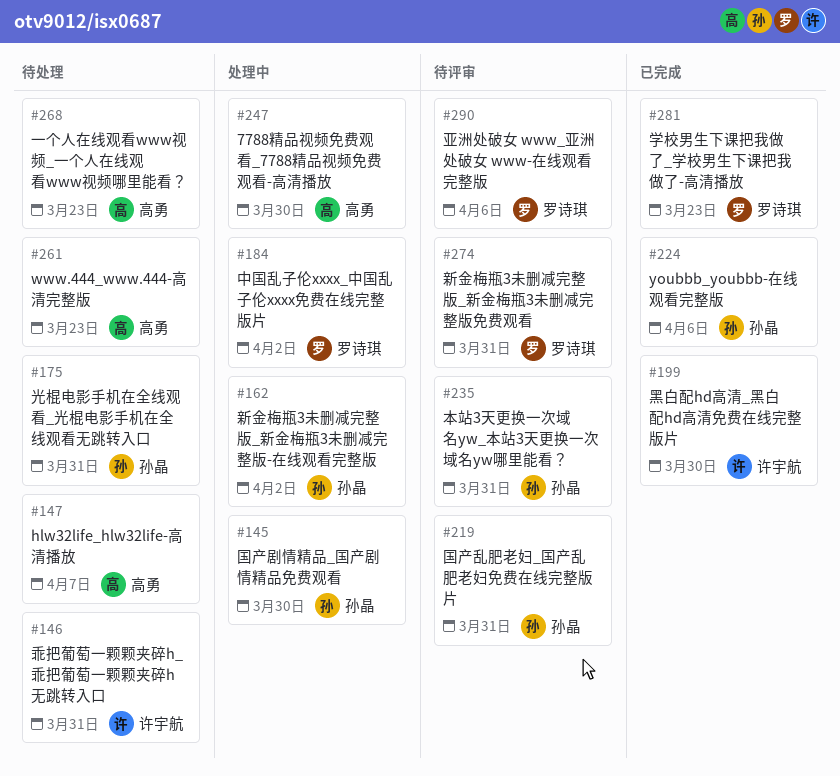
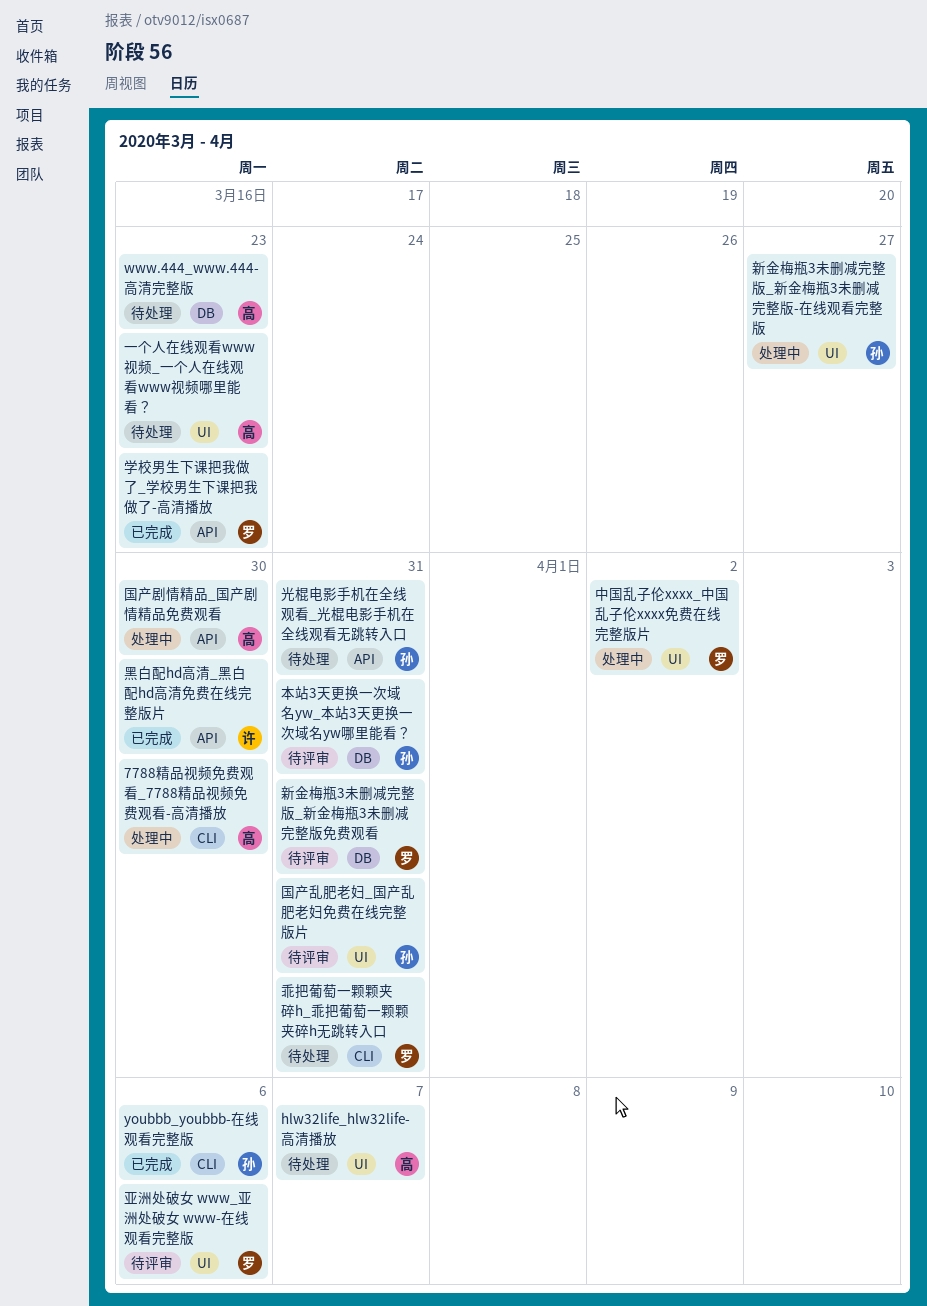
乖把葡萄一颗颗夹碎h_乖把葡萄一颗颗夹碎h无跳转入口, owner: 许宇航 -> 罗诗琪
国产剧情精品_国产剧情精品免费观看, owner: 孙晶 -> 高勇
新金梅瓶3未删减完整版_新金梅瓶3未删减完整版-在线观看完整版, due: Apr 2 -> Mar 27

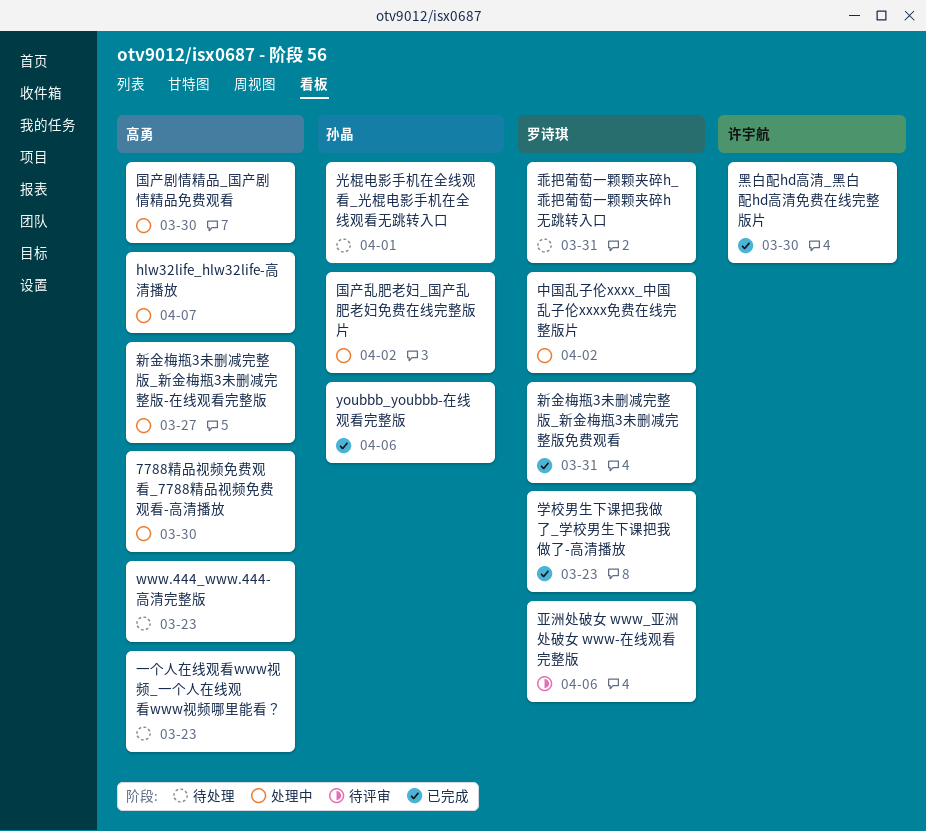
hlw32life_hlw32life-高清播放, status: 待处理 -> 处理中
光棍电影手机在全线观看_光棍电影手机在全线观看无跳转入口, due: Mar 31 -> Apr 1
国产乱肥老妇_国产乱肥老妇免费在线完整版片, status: 待评审 -> 处理中
国产乱肥老妇_国产乱肥老妇免费在线完整版片, due: Mar 31 -> Apr 2
新金梅瓶3未删减完整版_新金梅瓶3未删减完整版-在线观看完整版, owner: 孙晶 -> 高勇
新金梅瓶3未删减完整版_新金梅瓶3未删减完整版免费观看, status: 待评审 -> 已完成
本站3天更换一次域名yw_本站3天更换一次域名yw哪里能看？: present -> none

